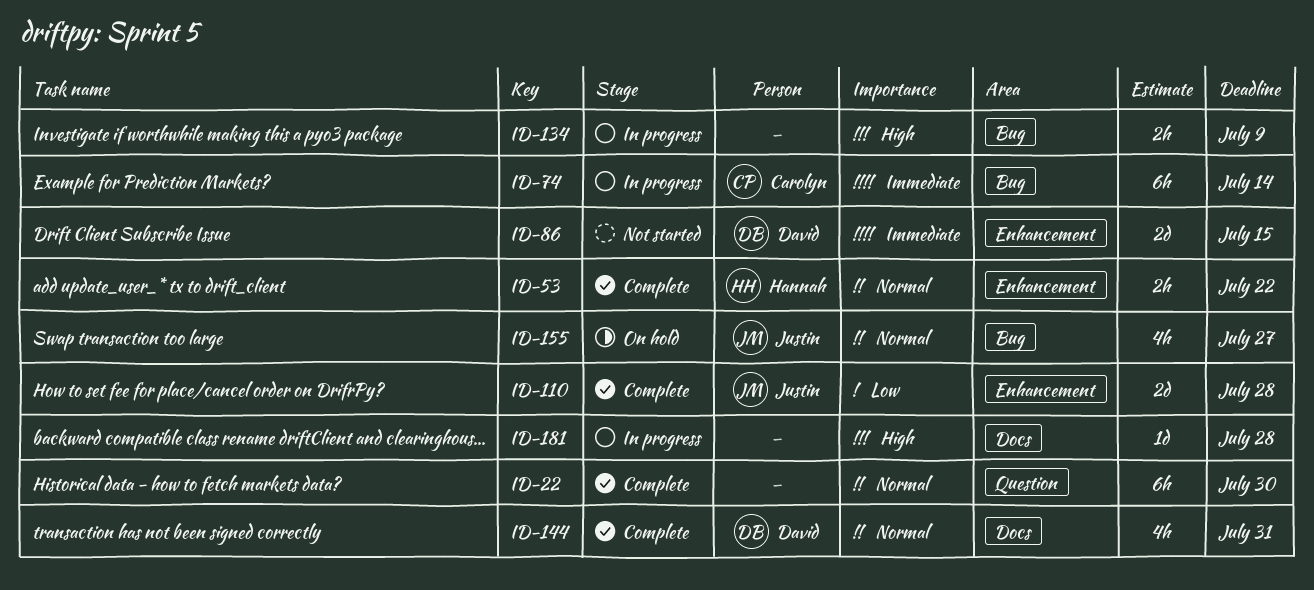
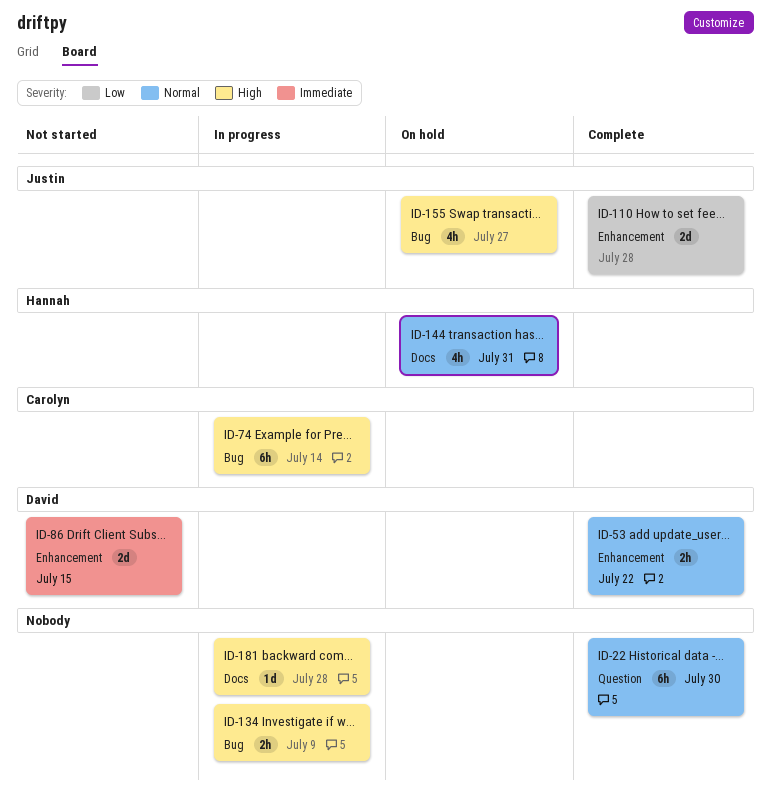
ID-53, owner: Hannah -> David
ID-74, priority: Immediate -> High
ID-144, status: Complete -> On hold
ID-144, owner: David -> Hannah
ID-155, priority: Normal -> High

